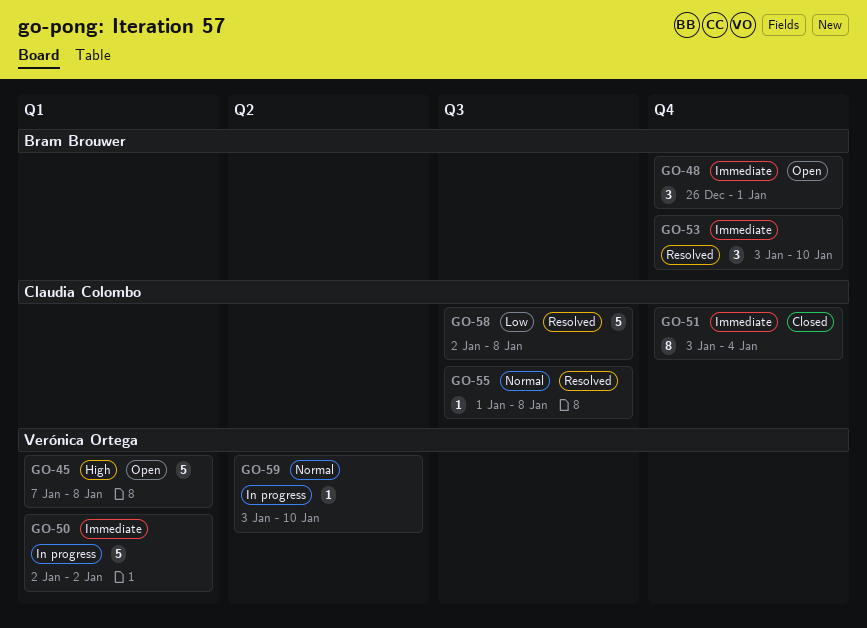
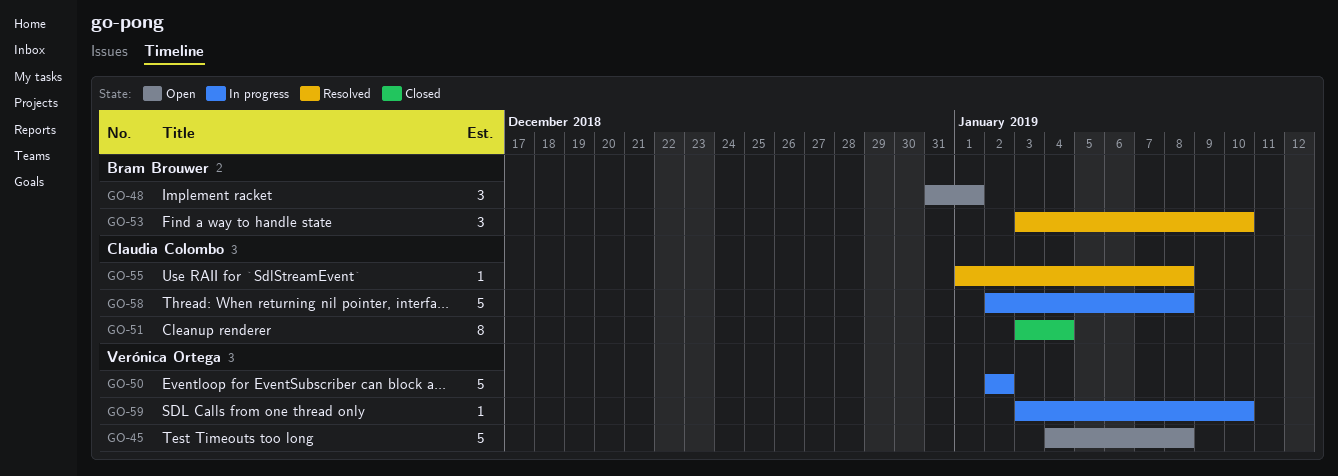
GO-45, start: Jan 7 -> Jan 4
GO-48, start: Dec 26 -> Dec 31
GO-58, status: Resolved -> In progress

